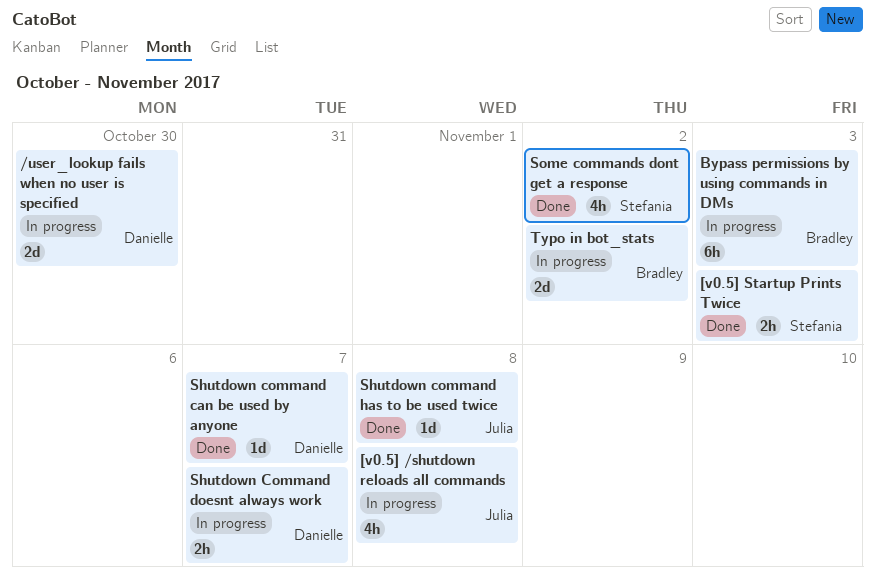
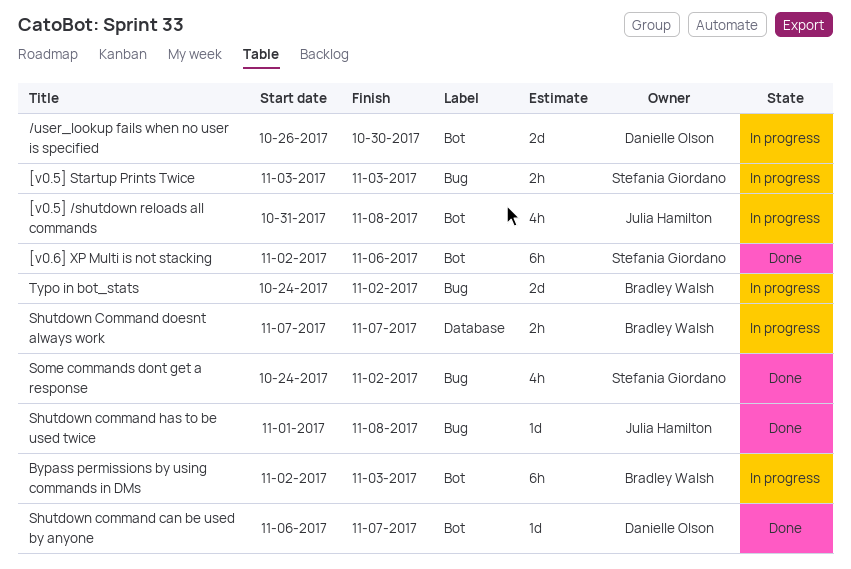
[v0.5] Startup Prints Twice, status: Done -> In progress
[v0.6] XP Multi is not stacking: none -> present
Shutdown Command doesnt always work, owner: Danielle Olson -> Bradley Walsh

